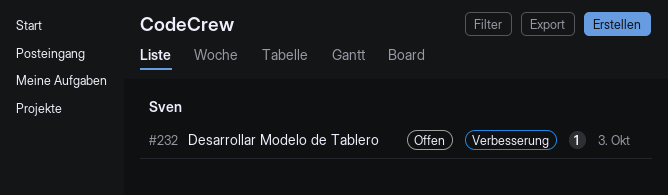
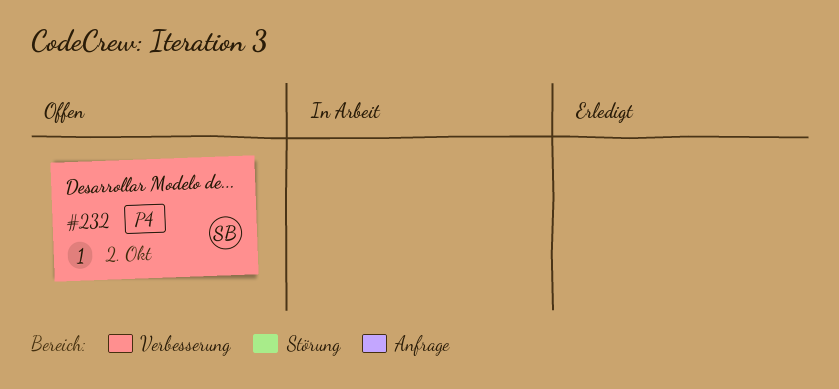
#232, due: Oct 3 -> Oct 2

